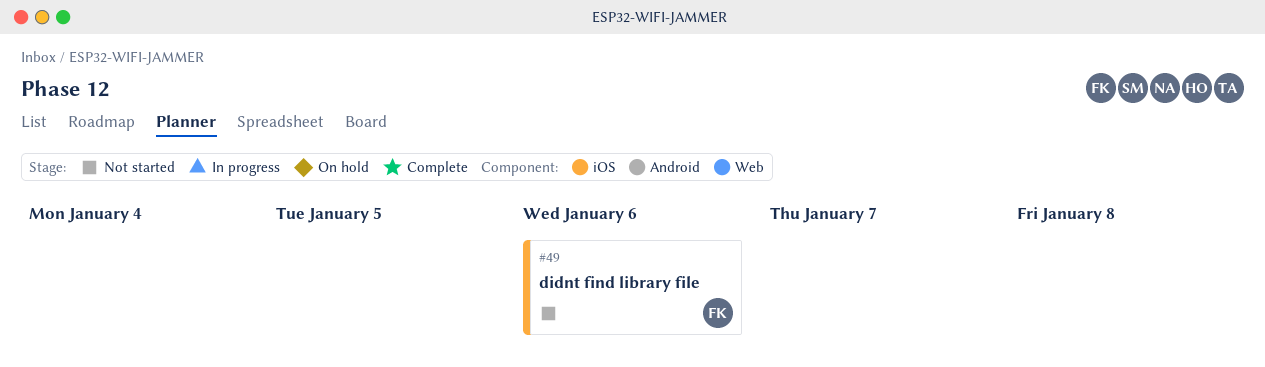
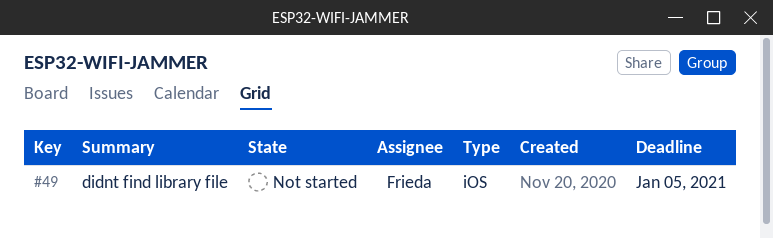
#49, due: Jan 6 -> Jan 5

